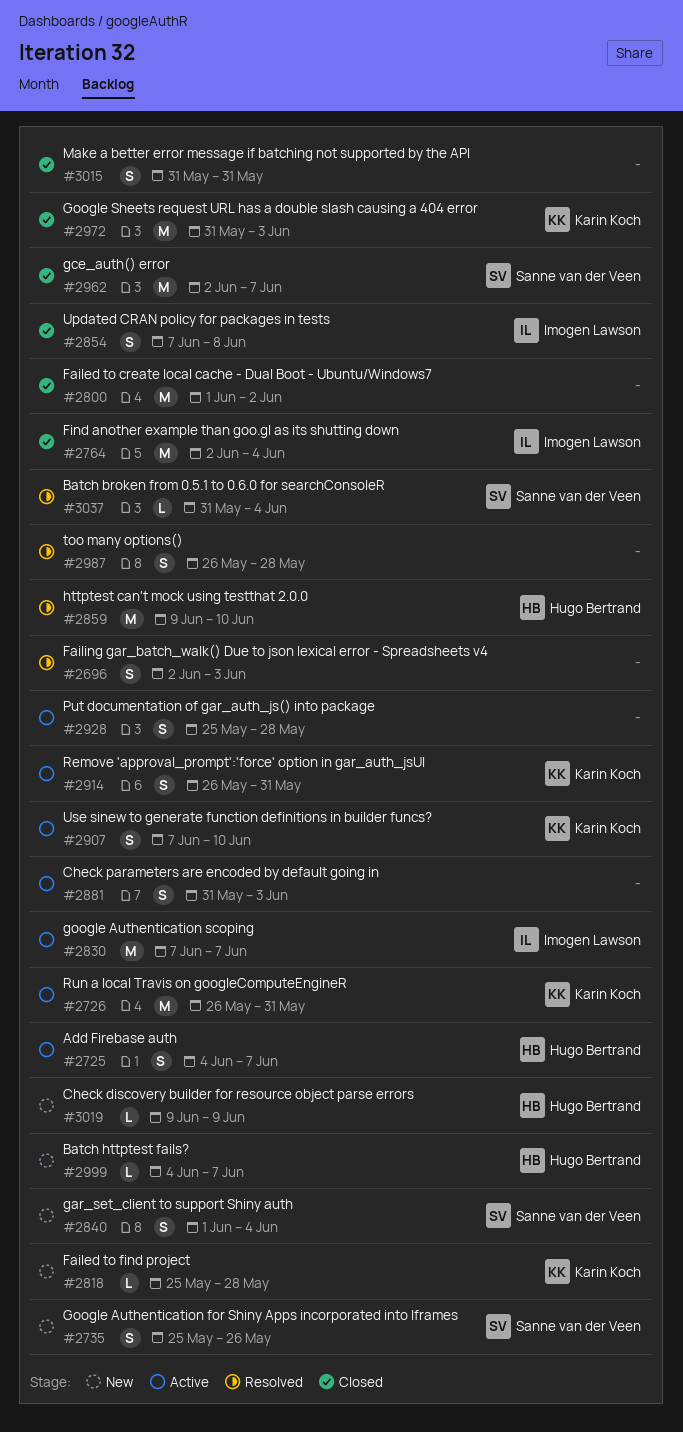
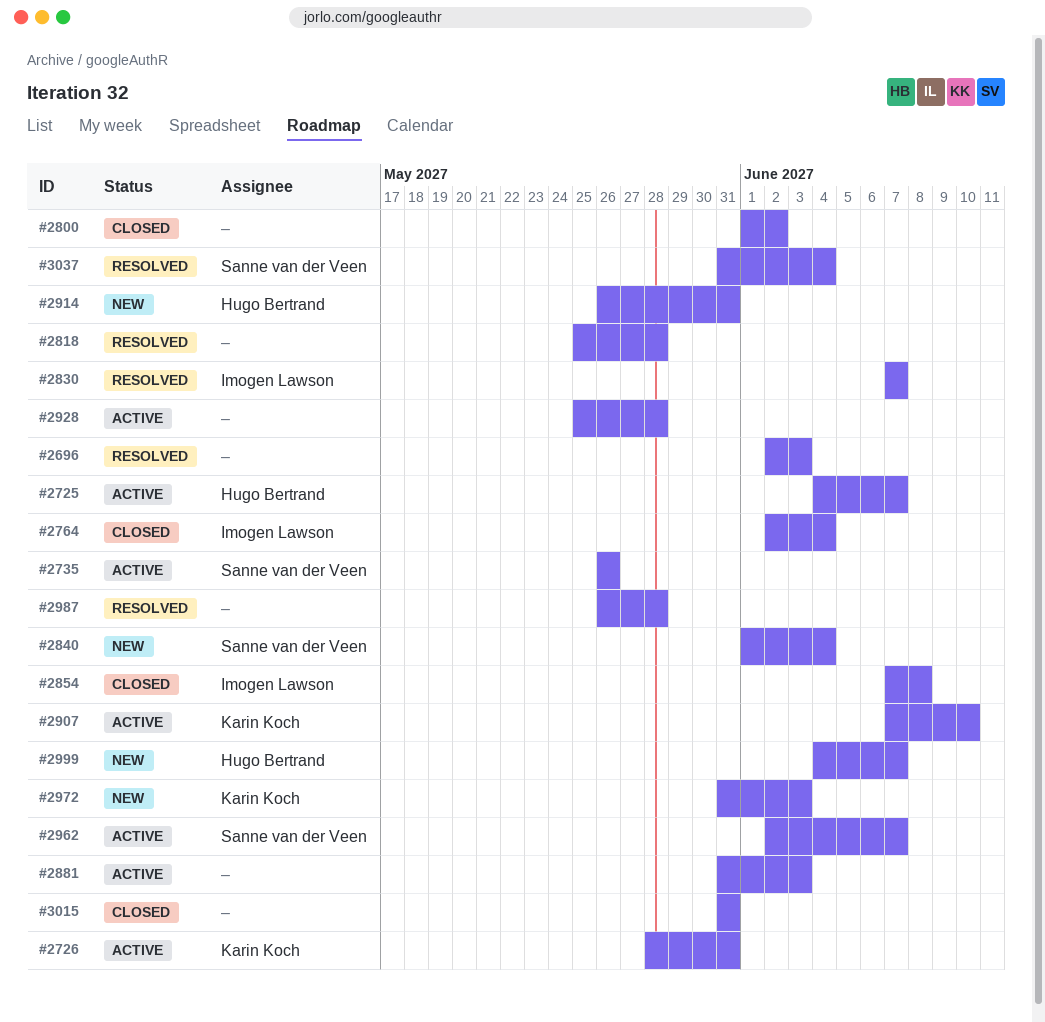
#2726, start: May 26 -> May 28
#2735, status: New -> Active
#2735, start: May 25 -> May 26
#2818, status: New -> Resolved
#2818, owner: Karin Koch -> none
#2830, status: Active -> Resolved
#2859: present -> none
#2914, status: Active -> New
#2914, owner: Karin Koch -> Hugo Bertrand
#2962, status: Closed -> Active
#2972, status: Closed -> New
#3019: present -> none

